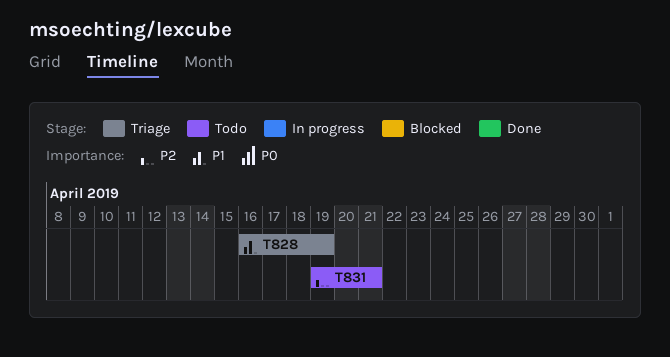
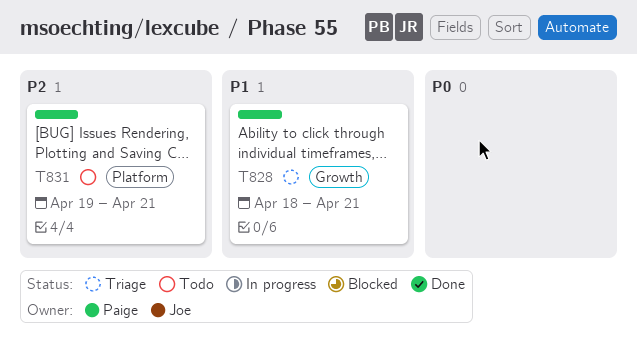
T828, start: Apr 16 -> Apr 18
T828, due: Apr 19 -> Apr 21

